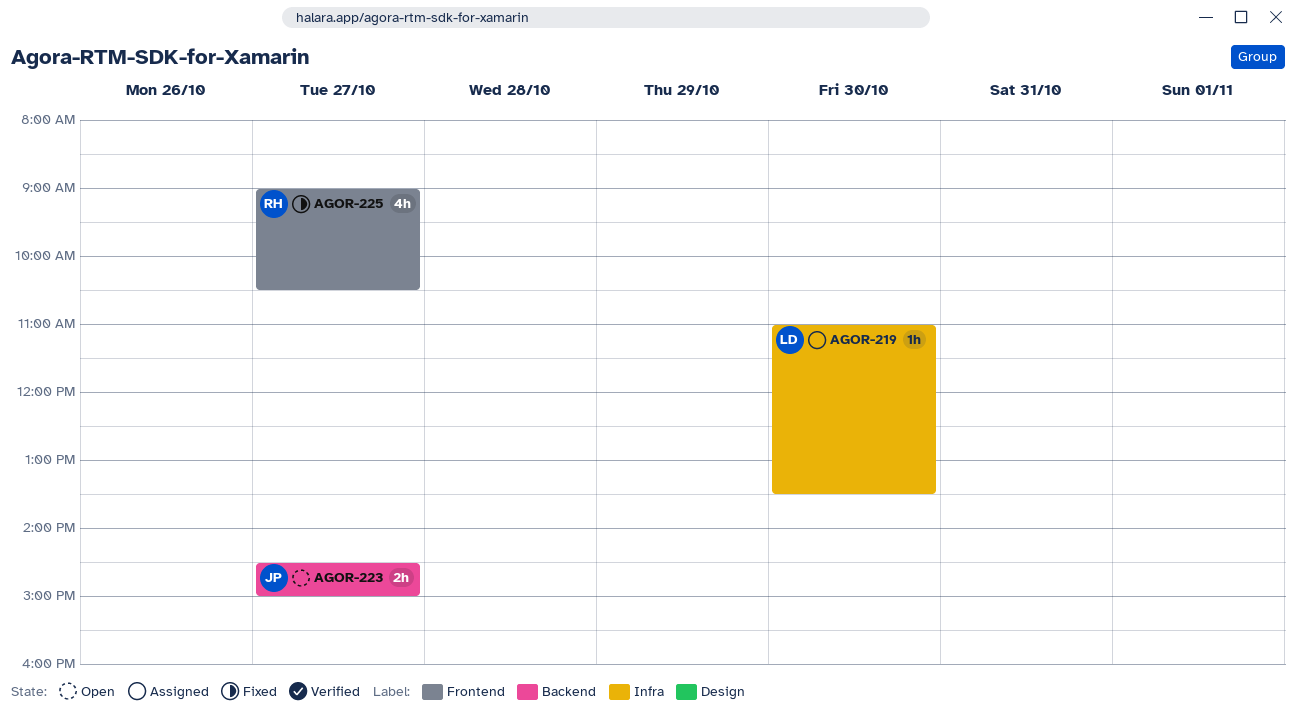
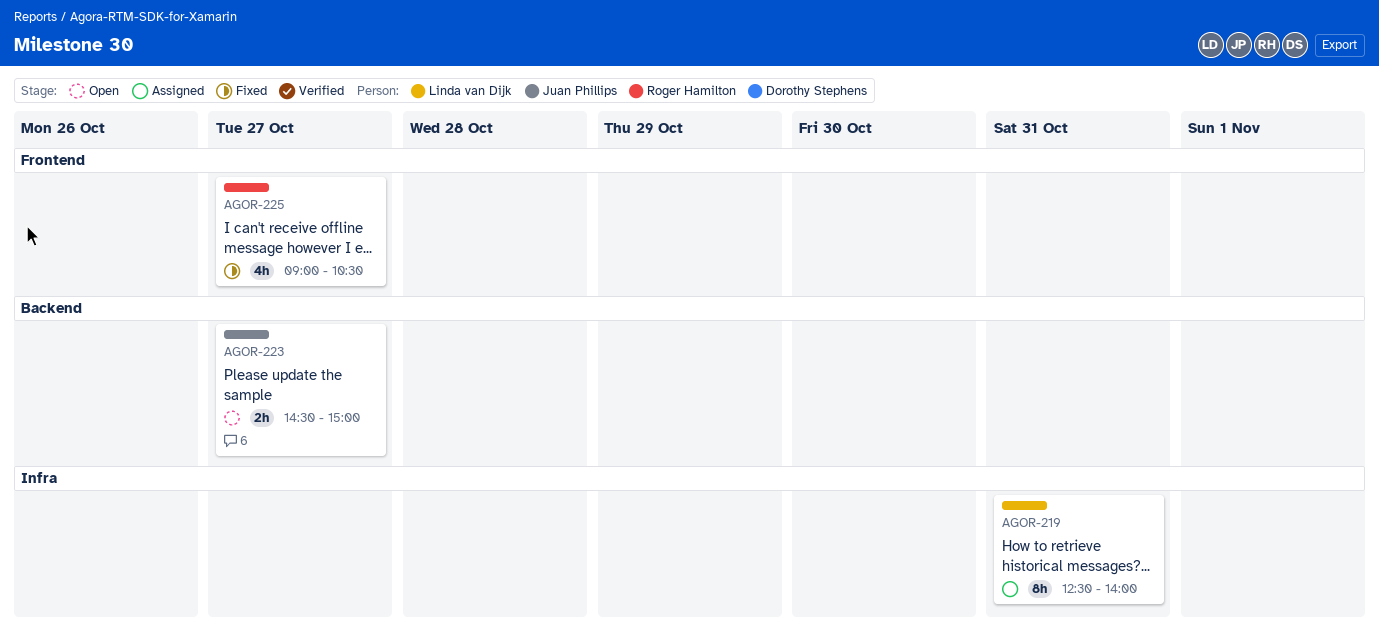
AGOR-219, estimate: 1h -> 8h
AGOR-219, day: Oct 30 -> Oct 31
AGOR-219, begins: 11:00 -> 12:30
AGOR-219, ends: 13:30 -> 14:00

